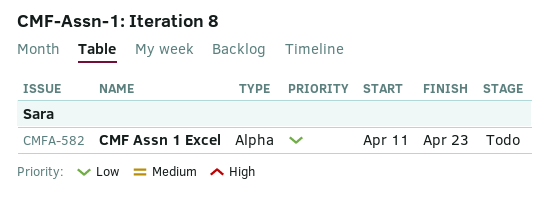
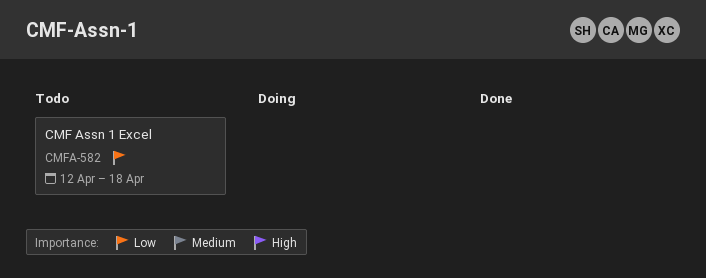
CMFA-582, start: Apr 11 -> Apr 12
CMFA-582, due: Apr 23 -> Apr 18

